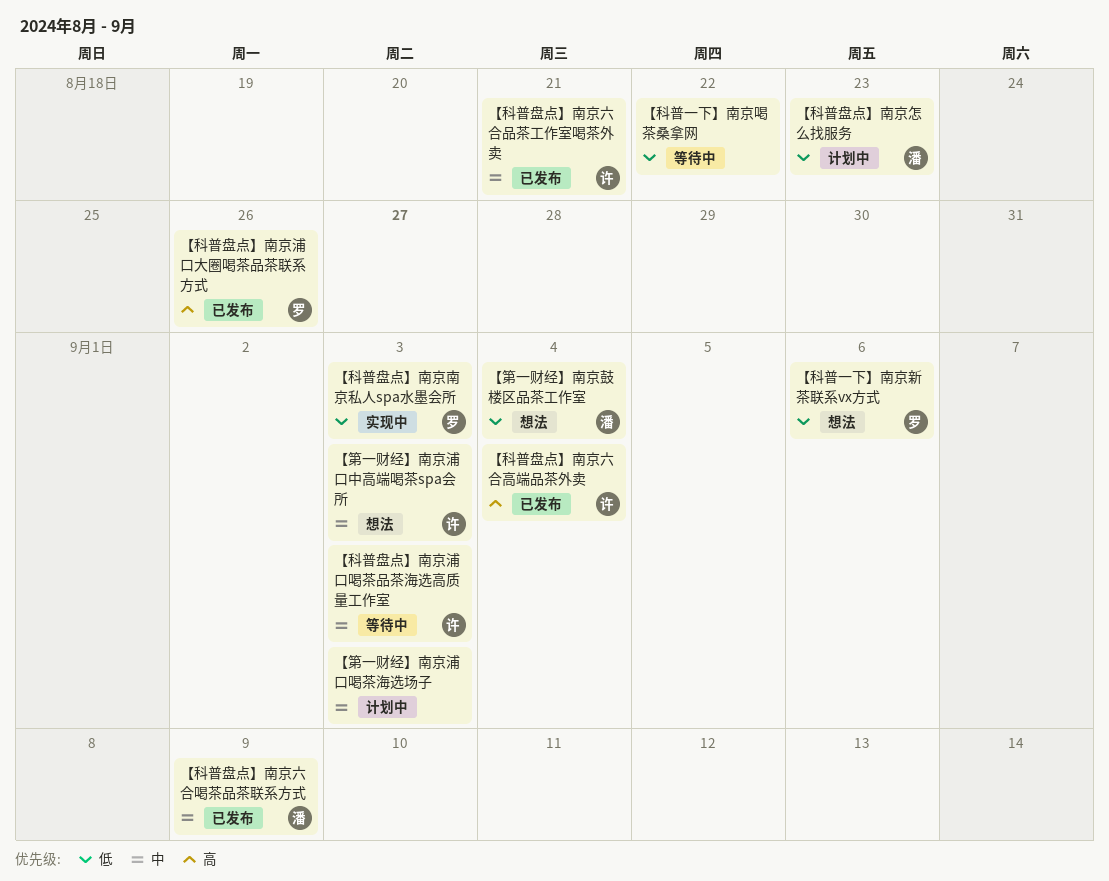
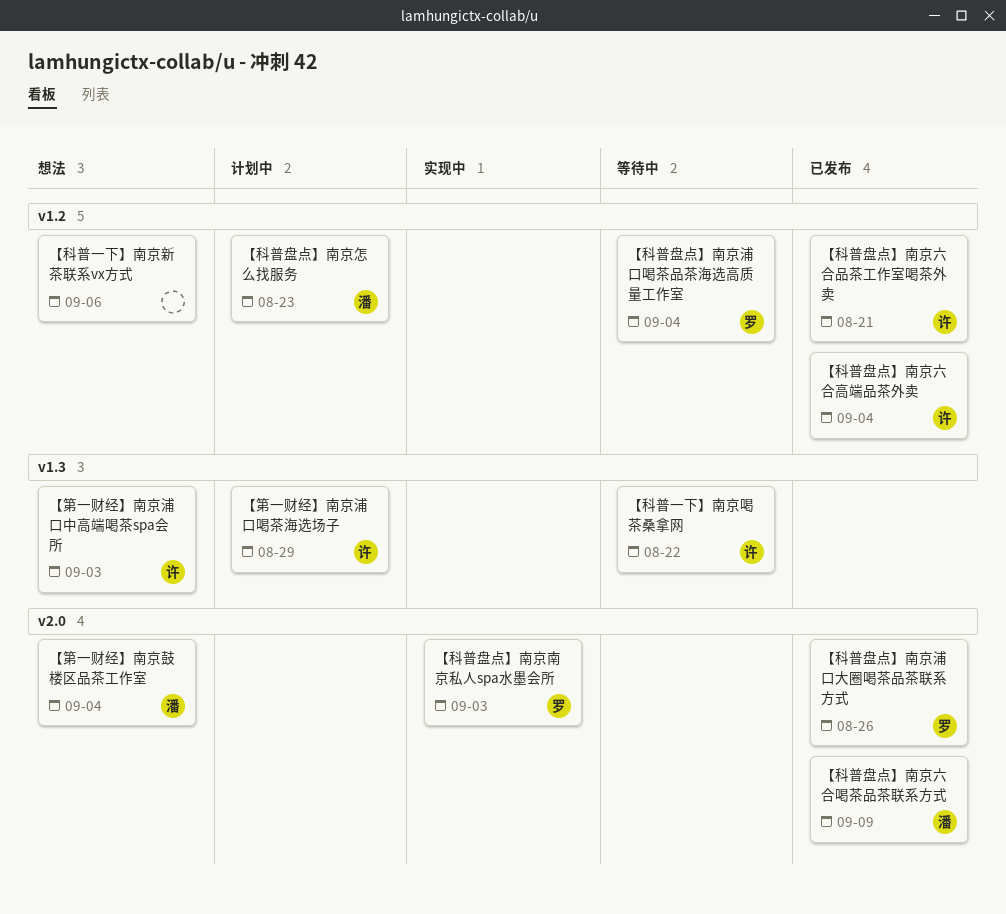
【科普一下】南京喝茶桑拿网, owner: none -> 许
【科普一下】南京新茶联系vx方式, owner: 罗 -> none
【科普盘点】南京浦口喝茶品茶海选高质量工作室, owner: 许 -> 罗
【科普盘点】南京浦口喝茶品茶海选高质量工作室, due: Sep 3 -> Sep 4
【第一财经】南京浦口喝茶海选场子, owner: none -> 许
【第一财经】南京浦口喝茶海选场子, due: Sep 3 -> Aug 29

